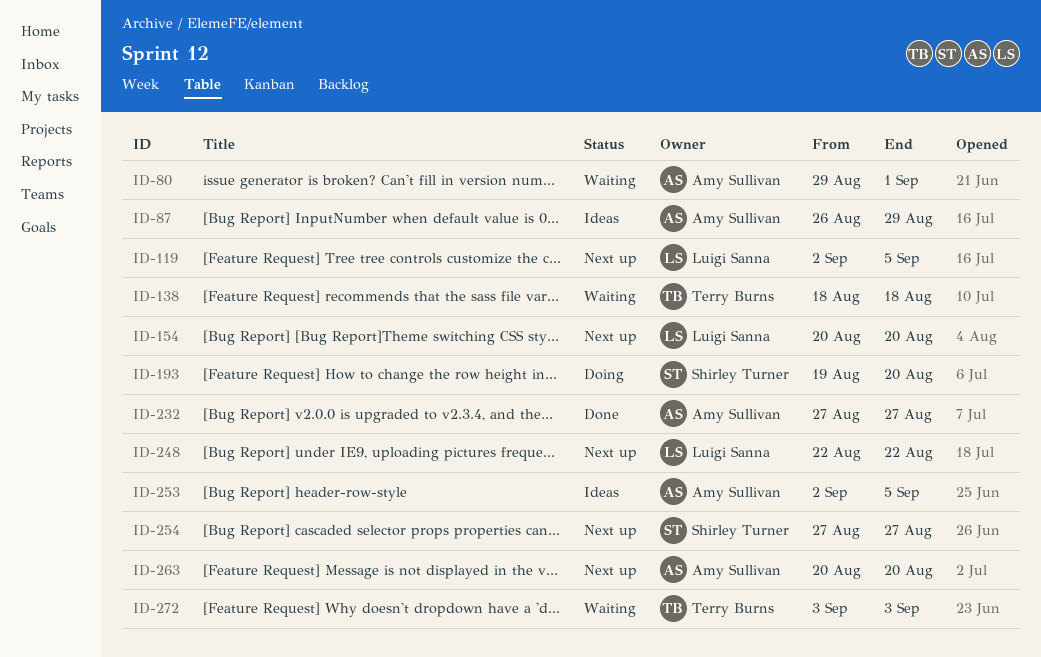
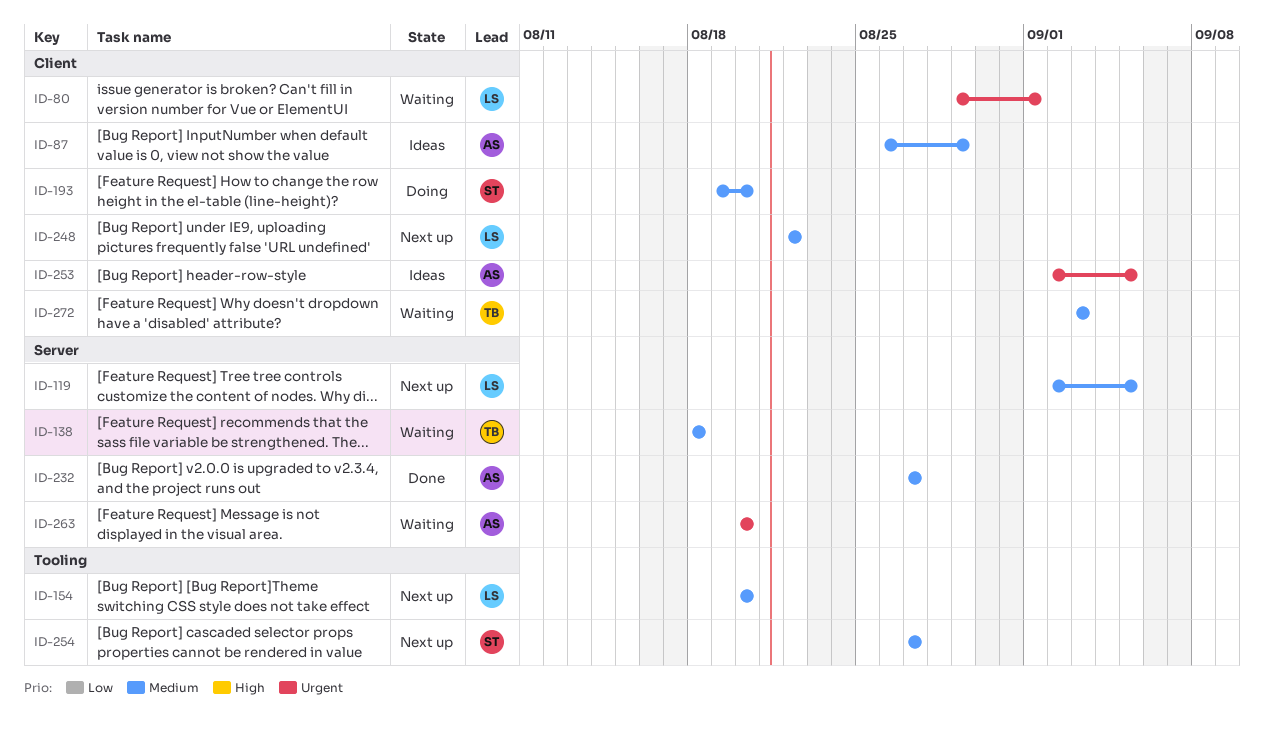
ID-80, owner: Amy Sullivan -> Luigi Sanna
ID-263, status: Next up -> Waiting

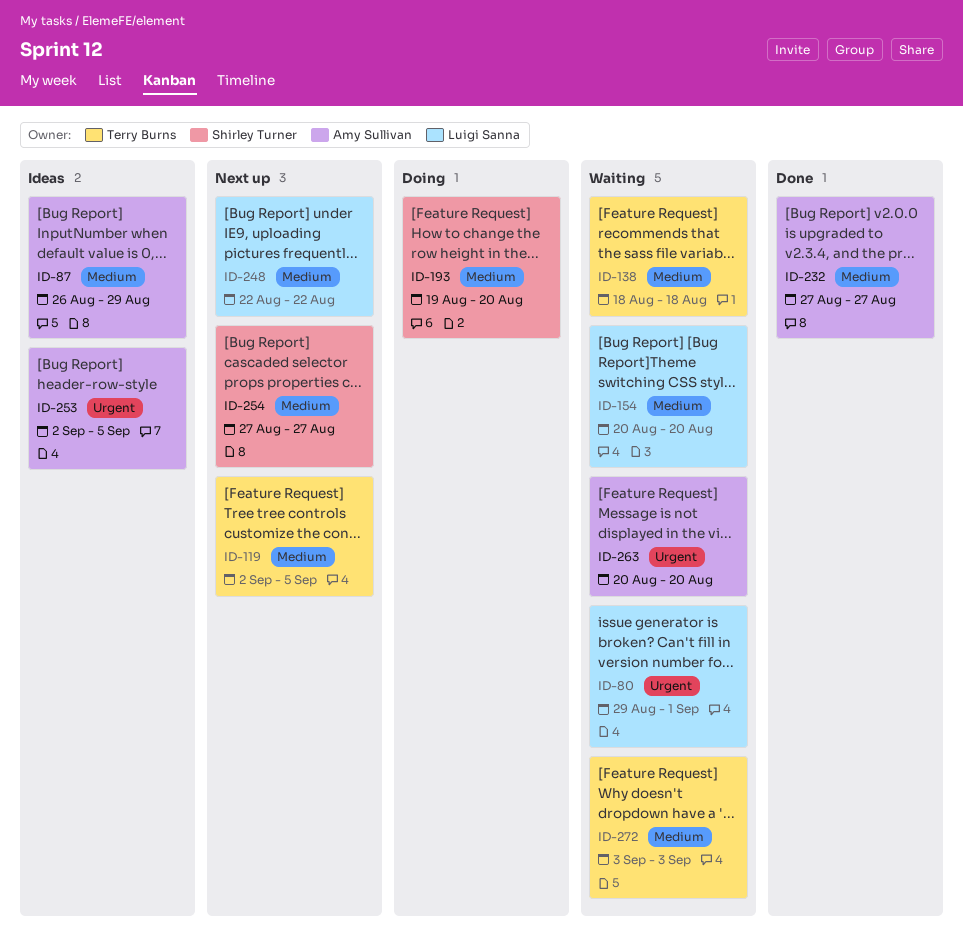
ID-119, owner: Luigi Sanna -> Terry Burns
ID-154, status: Next up -> Waiting

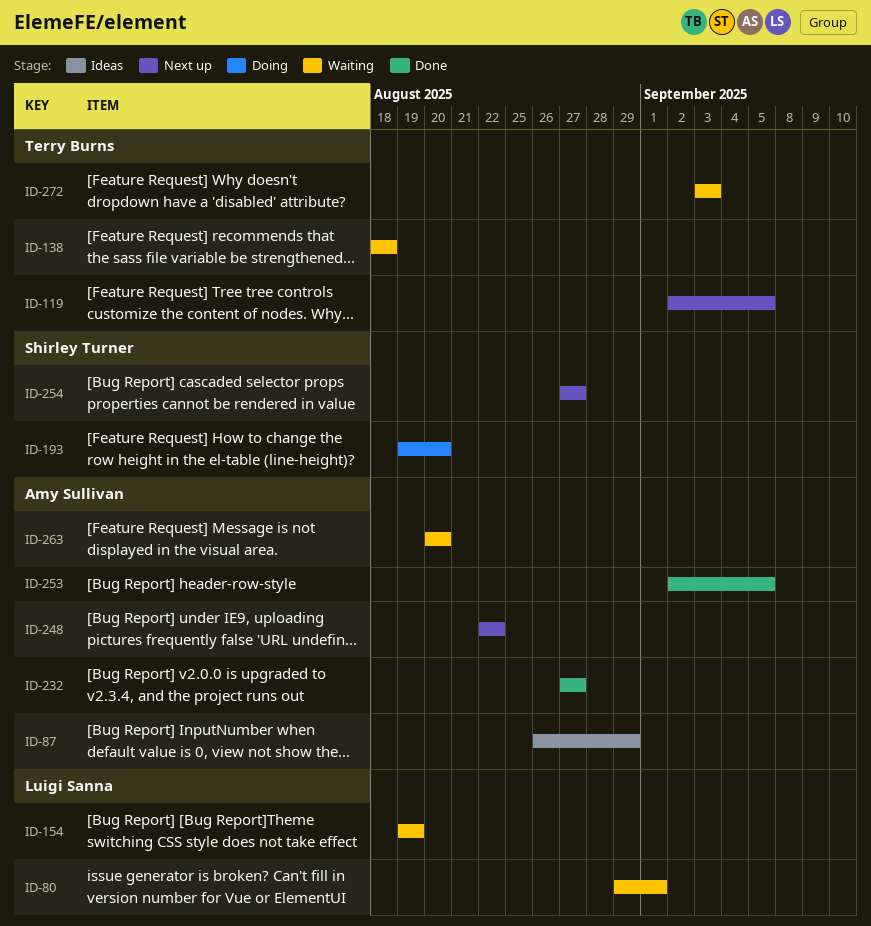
ID-154, start: Aug 20 -> Aug 19
ID-154, due: Aug 20 -> Aug 19
ID-248, owner: Luigi Sanna -> Amy Sullivan
ID-253, status: Ideas -> Done

